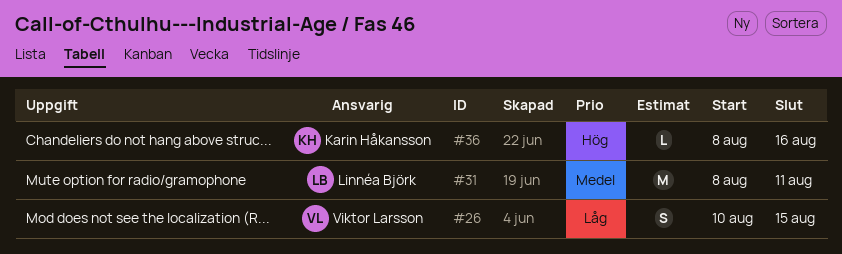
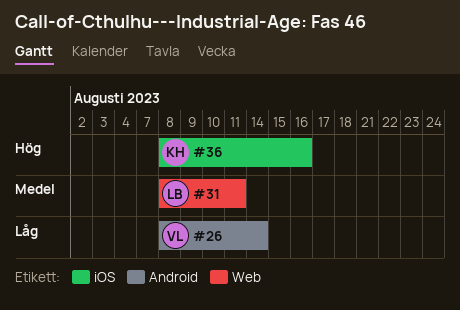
#26, start: Aug 10 -> Aug 8
#26, due: Aug 15 -> Aug 14

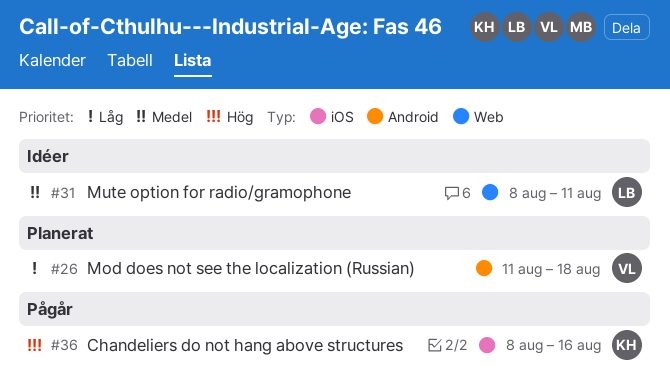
#26, start: Aug 8 -> Aug 11
#26, due: Aug 14 -> Aug 18

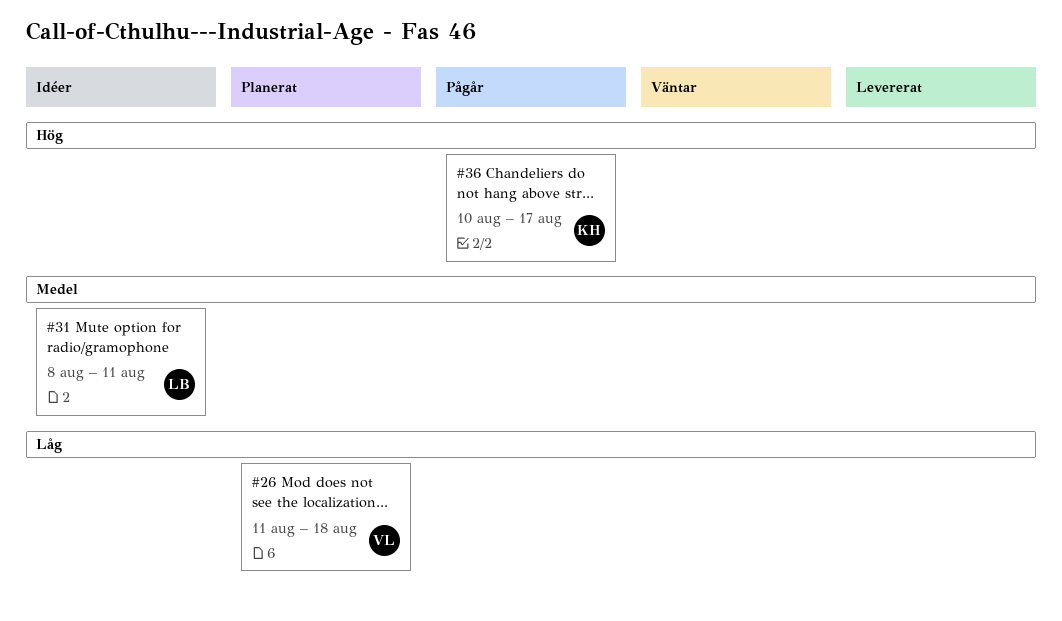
#36, start: Aug 8 -> Aug 10
#36, due: Aug 16 -> Aug 17

